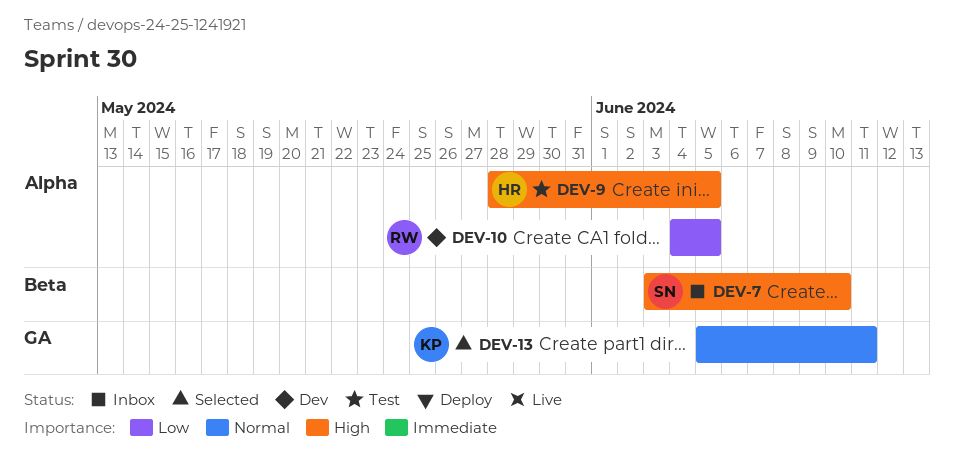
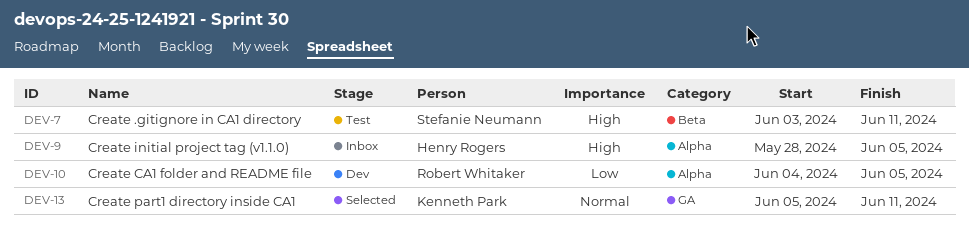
DEV-7, status: Inbox -> Test
DEV-7, due: Jun 10 -> Jun 11
DEV-9, status: Test -> Inbox

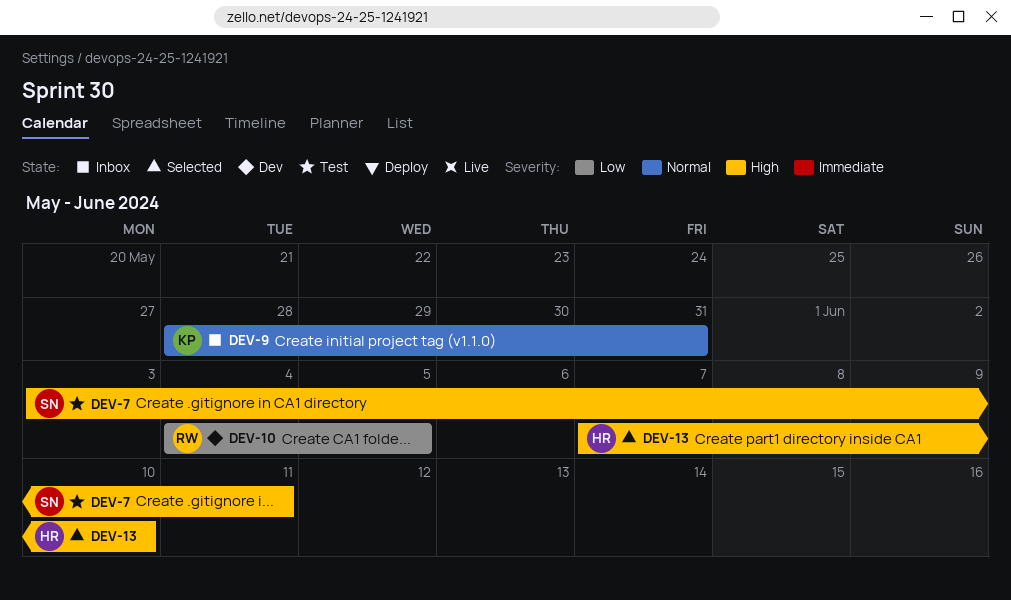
DEV-9, owner: Henry Rogers -> Kenneth Park
DEV-9, priority: High -> Normal
DEV-9, due: Jun 5 -> May 31
DEV-13, owner: Kenneth Park -> Henry Rogers
DEV-13, priority: Normal -> High
DEV-13, start: Jun 5 -> Jun 7
DEV-13, due: Jun 11 -> Jun 10

